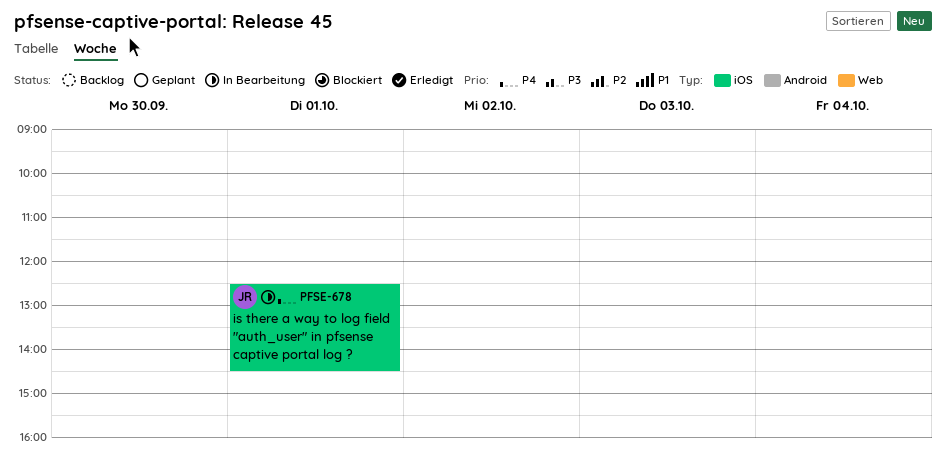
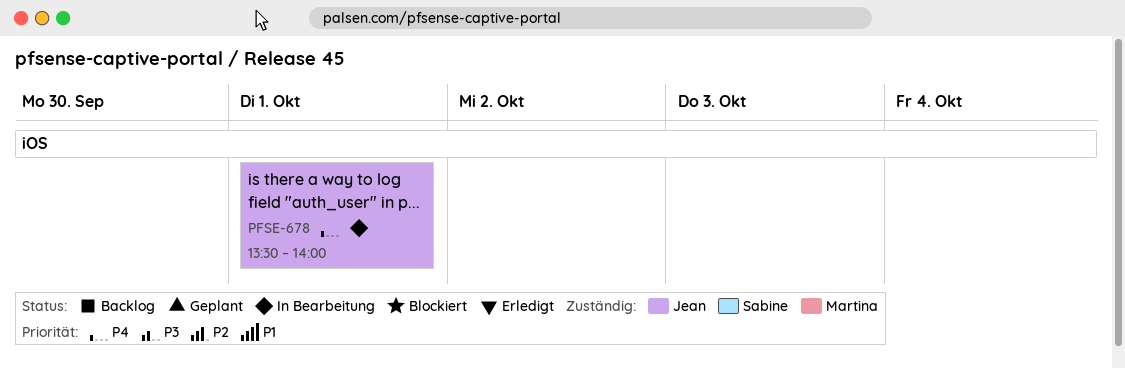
PFSE-678, begins: 12:30 -> 13:30
PFSE-678, ends: 14:30 -> 14:00

